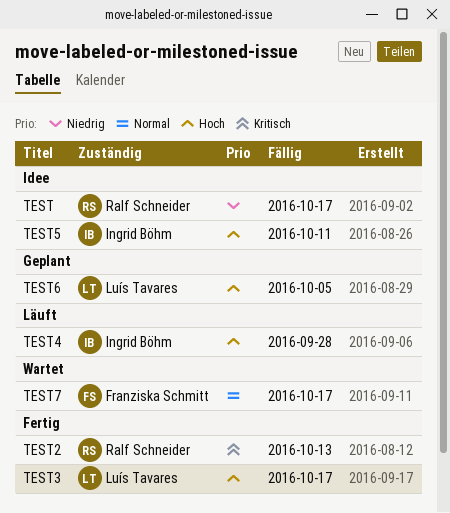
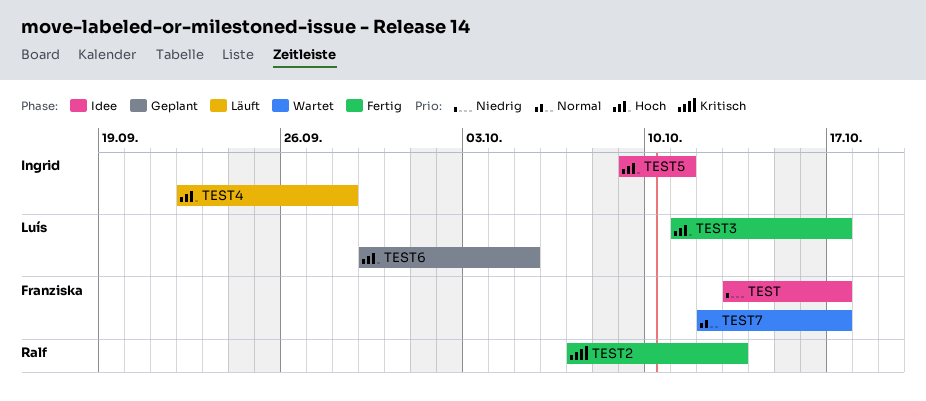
TEST, owner: Ralf Schneider -> Franziska Schmitt

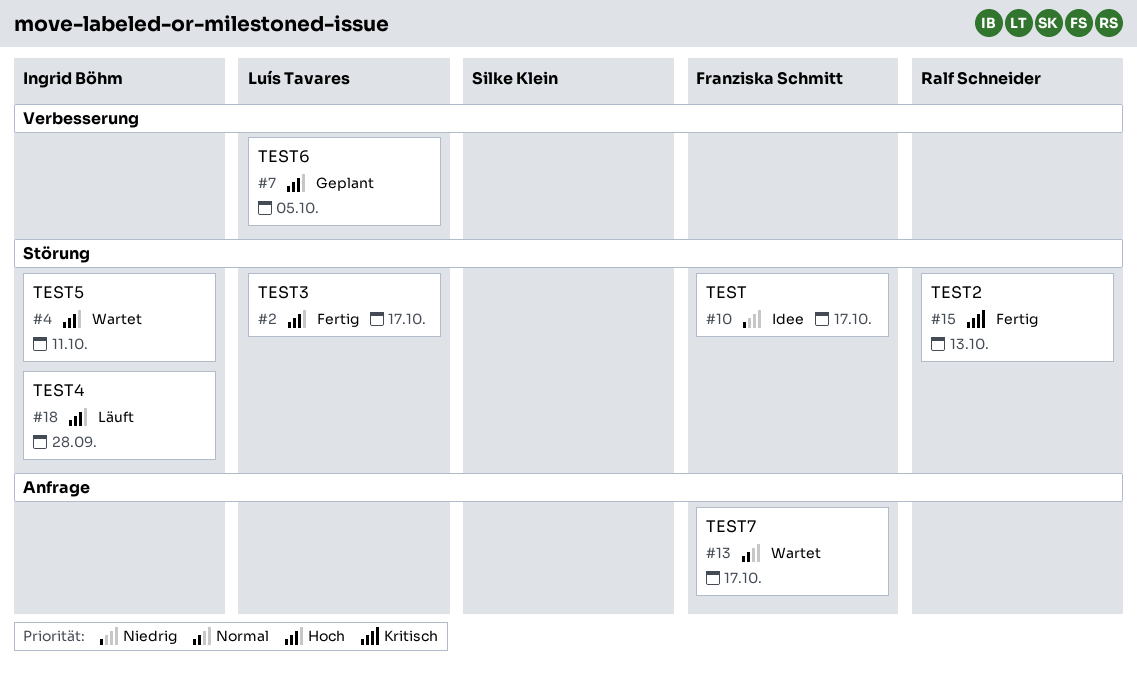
TEST5, status: Idee -> Wartet

